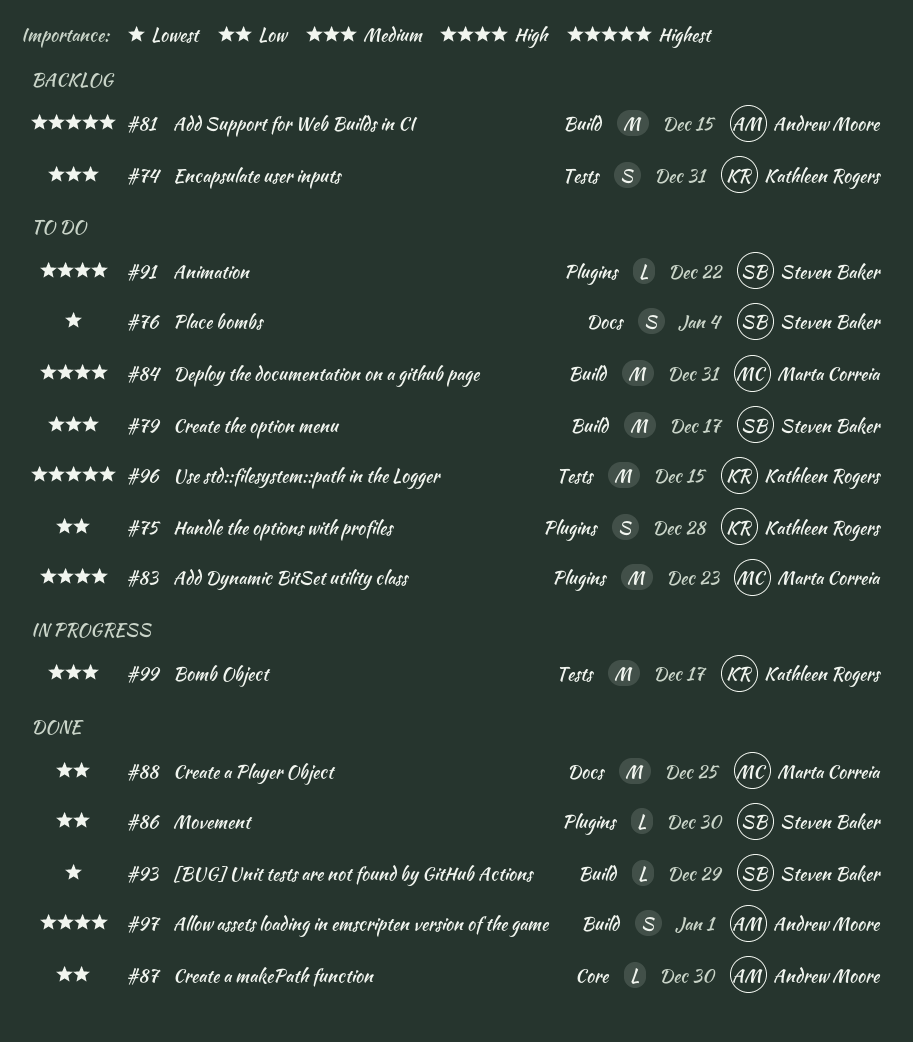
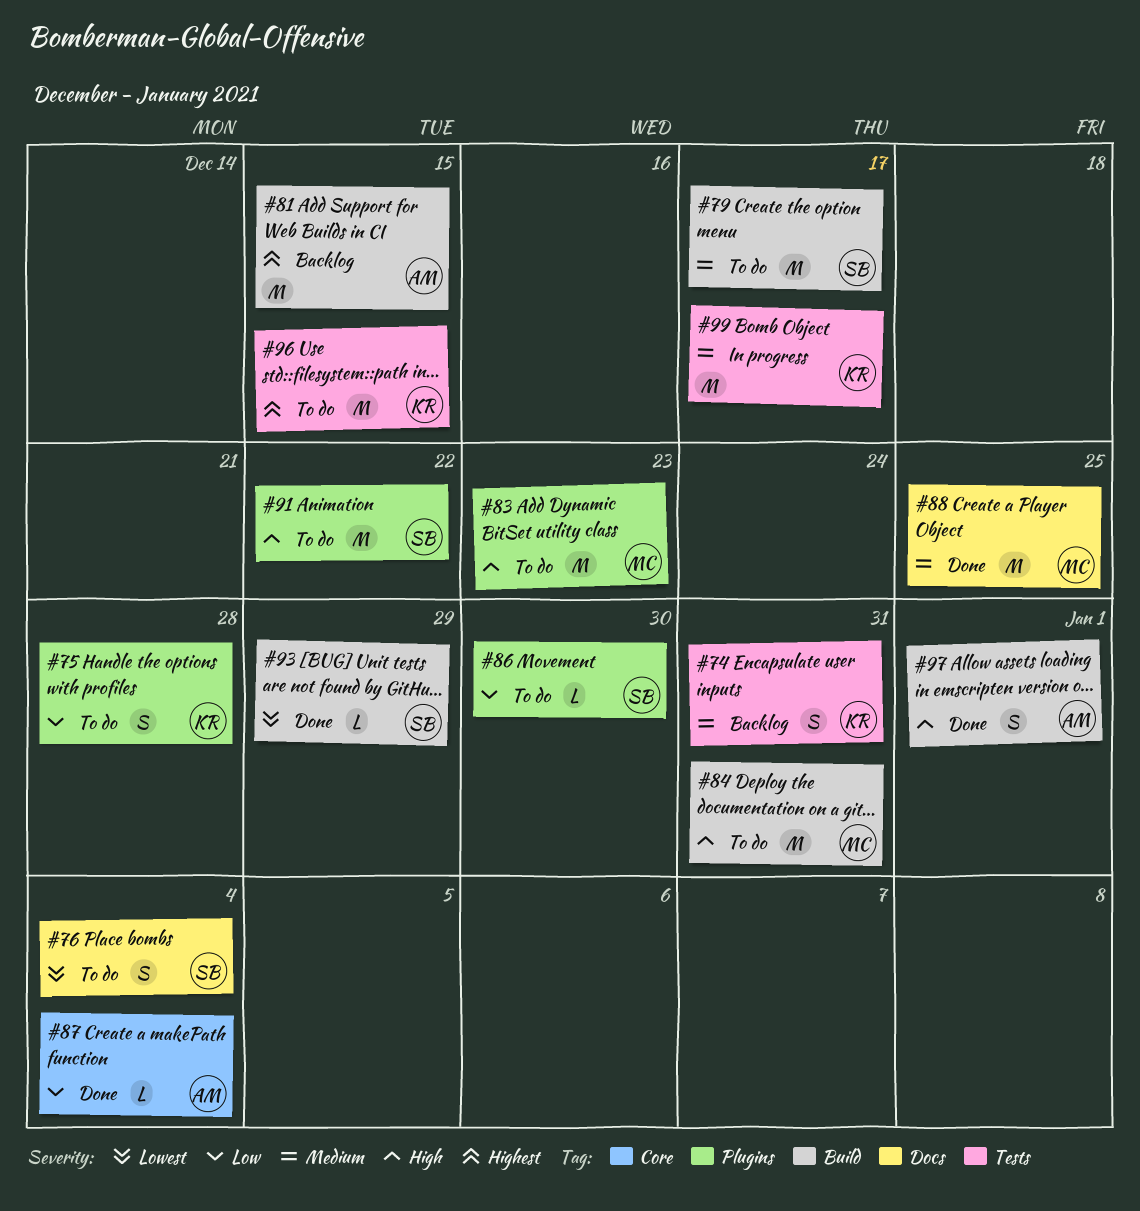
#86, status: Done -> To do
#87, due: Dec 30 -> Jan 4
#88, priority: Low -> Medium
#91, estimate: L -> M

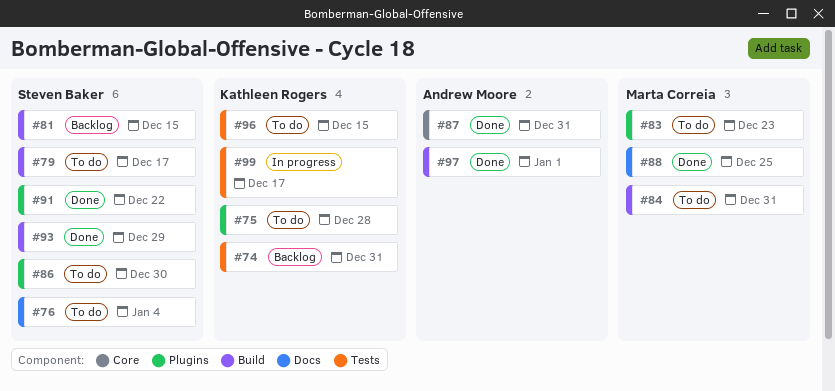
#81, owner: Andrew Moore -> Steven Baker
#87, due: Jan 4 -> Dec 31
#91, status: To do -> Done

